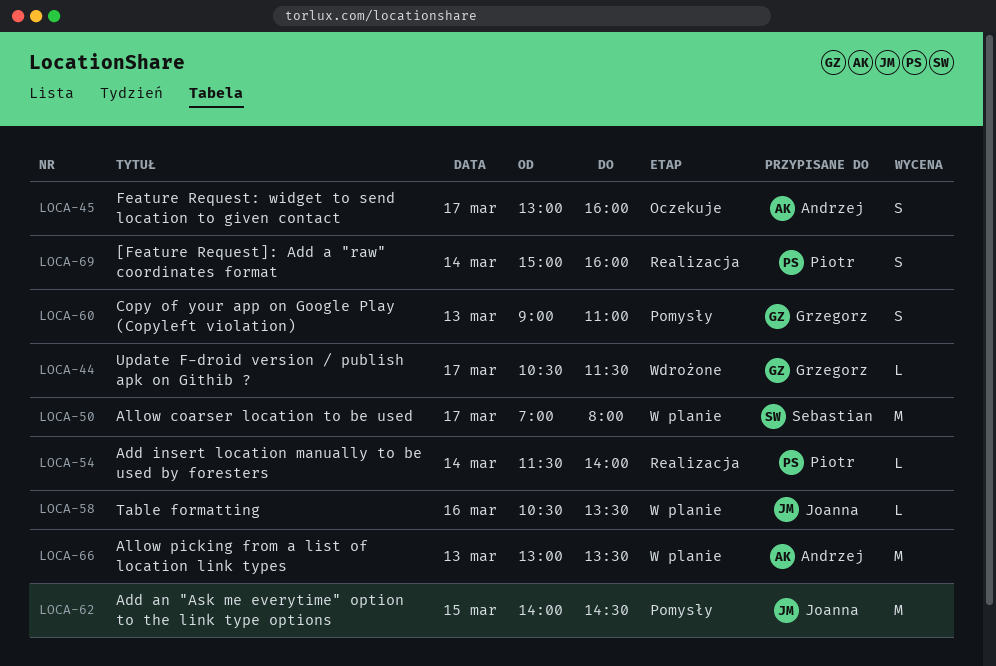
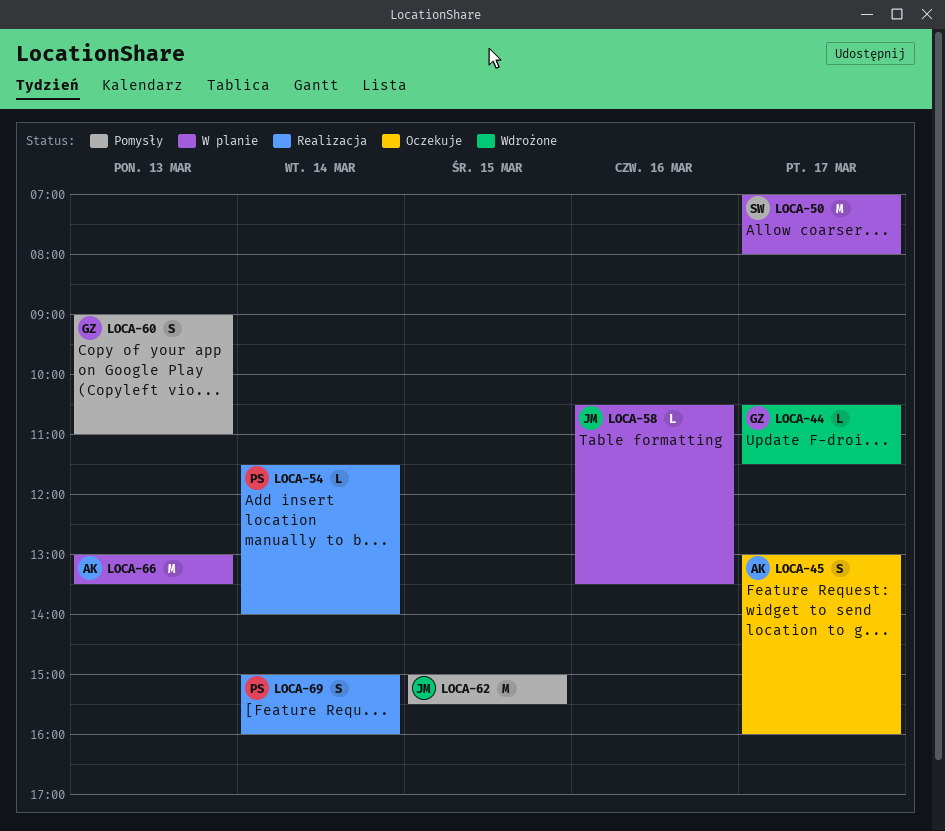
LOCA-62, begins: 14:00 -> 15:00
LOCA-62, ends: 14:30 -> 15:30

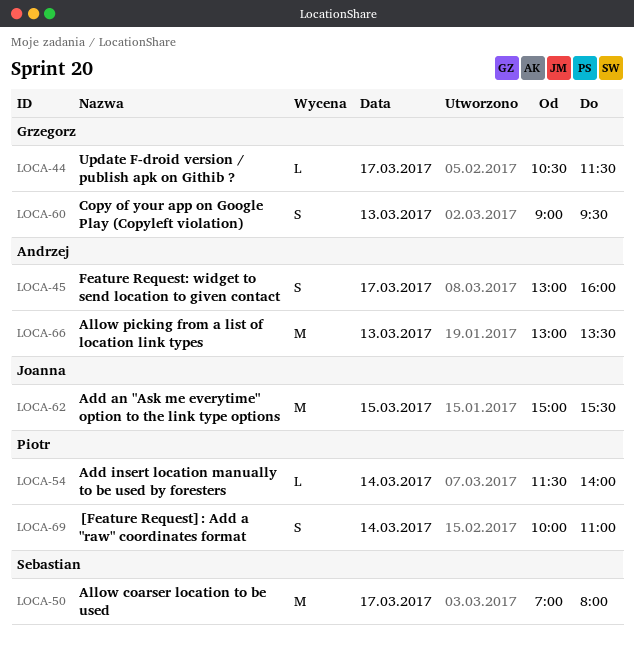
LOCA-58: present -> none
LOCA-60, ends: 11:00 -> 09:30
LOCA-69, begins: 15:00 -> 10:00
LOCA-69, ends: 16:00 -> 11:00

